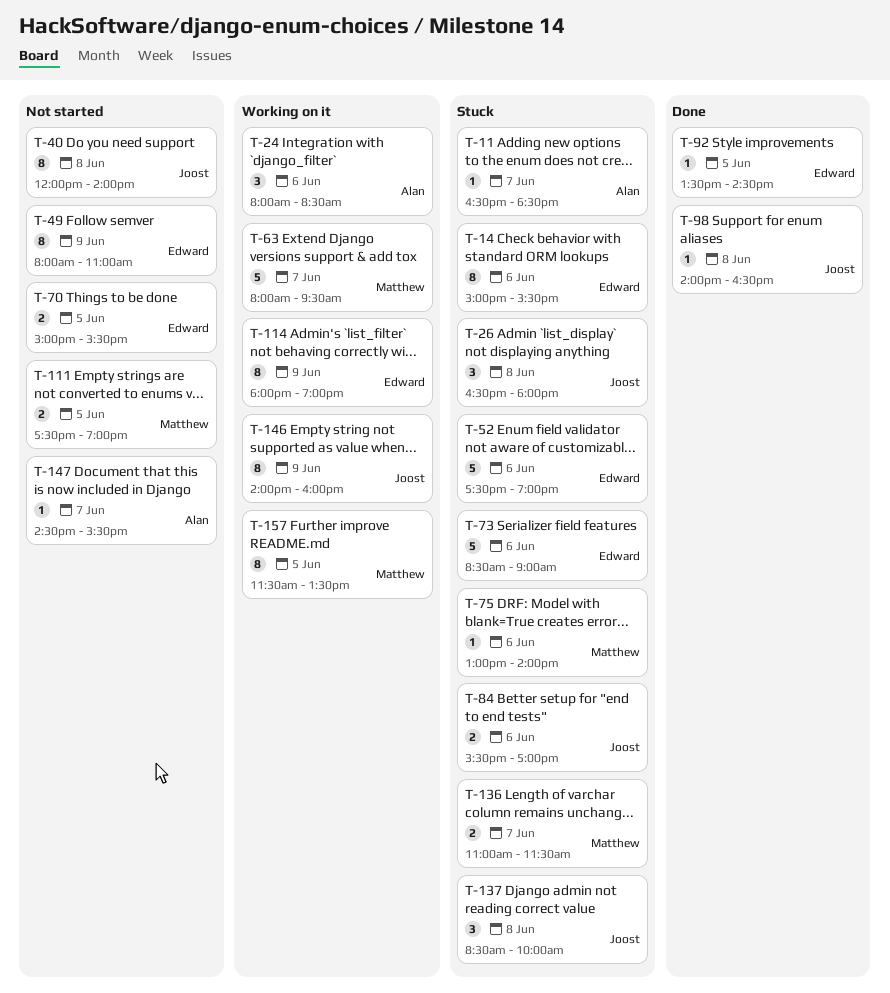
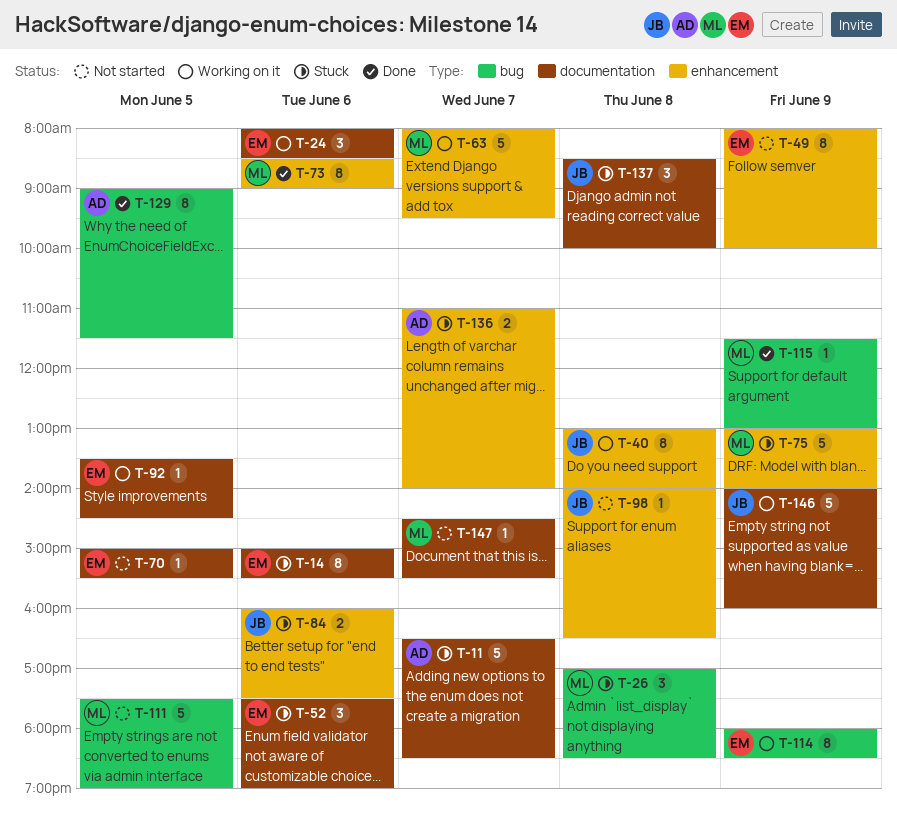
T-11, estimate: 1 -> 5
T-24, owner: Alan -> Edward
T-26, owner: Joost -> Matthew
T-26, begins: 16:30 -> 17:00
T-26, ends: 18:00 -> 18:30
T-40, status: Not started -> Working on it
T-40, begins: 12:00 -> 13:00
T-49, ends: 11:00 -> 10:00
T-52, estimate: 5 -> 3
T-70, estimate: 2 -> 1
T-73, status: Stuck -> Done
T-73, owner: Edward -> Matthew
T-73, estimate: 5 -> 8
T-75, estimate: 1 -> 5
T-75, day: Jun 6 -> Jun 9
T-84, begins: 15:30 -> 16:00
T-84, ends: 17:00 -> 17:30
T-92, status: Done -> Working on it
T-98, status: Done -> Not started
T-111, estimate: 2 -> 5
T-114, ends: 19:00 -> 18:30
T-115: none -> present
T-129: none -> present
T-136, owner: Matthew -> Alan
T-136, ends: 11:30 -> 14:00
T-146, estimate: 8 -> 5
T-147, owner: Alan -> Matthew
T-157: present -> none

